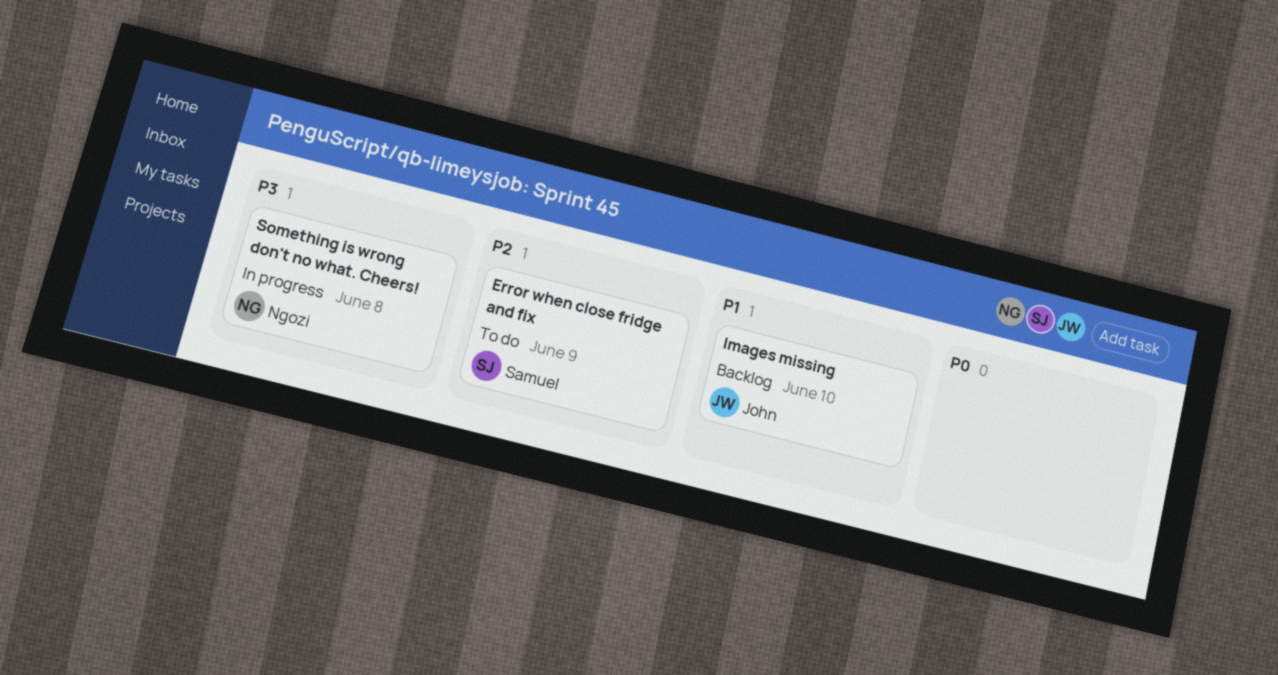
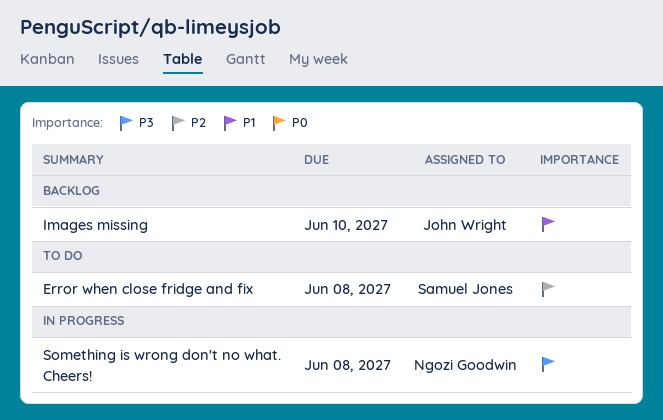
Error when close fridge and fix, due: Jun 9 -> Jun 8

